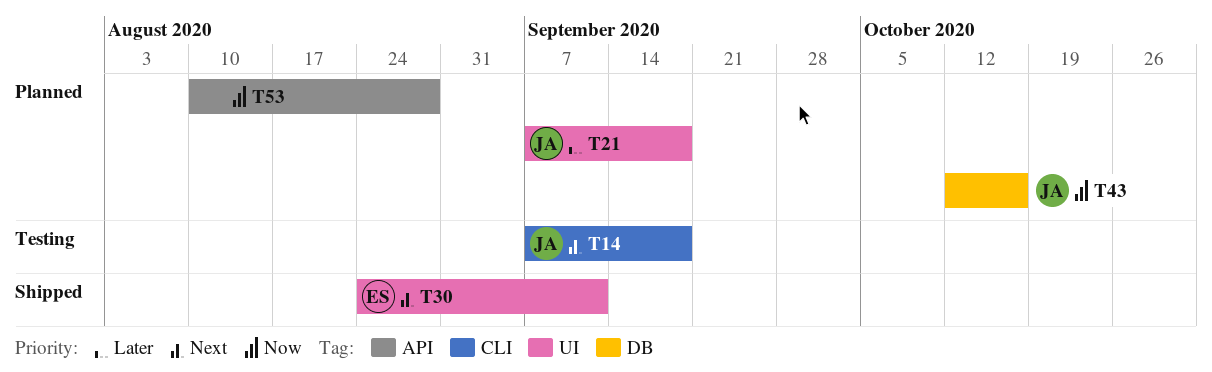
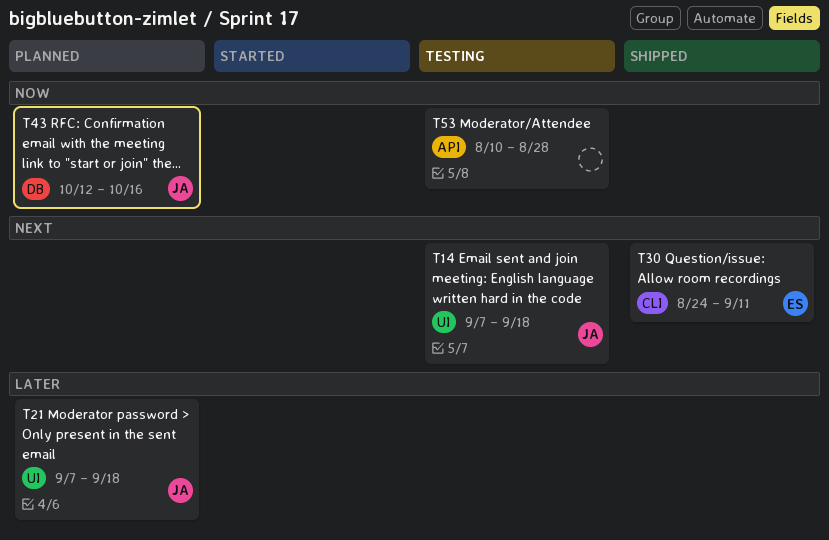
T14, label: CLI -> UI
T30, label: UI -> CLI
T53, status: Planned -> Testing

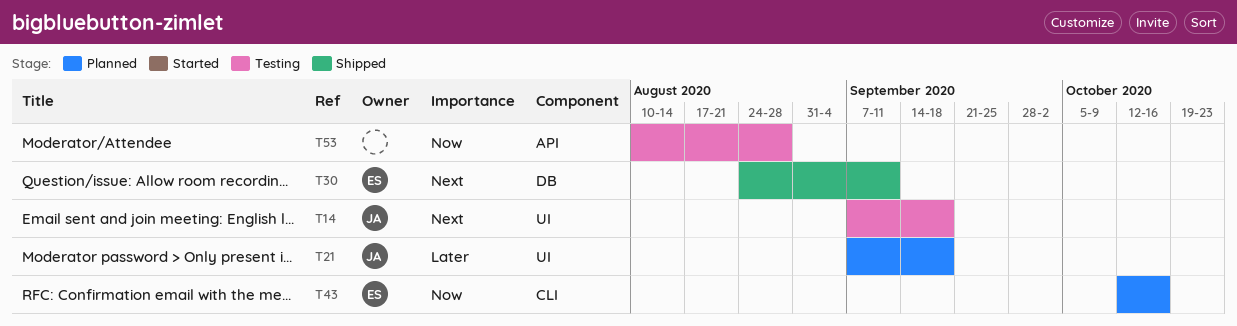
T30, label: CLI -> DB
T43, owner: JA -> ES
T43, label: DB -> CLI

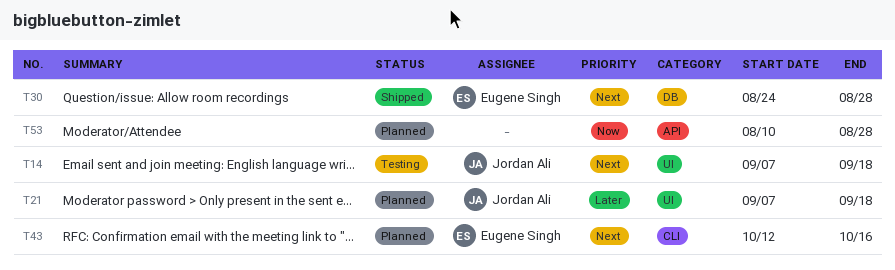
T30, due: Sep 11 -> Aug 28
T43, priority: Now -> Next
T53, status: Testing -> Planned

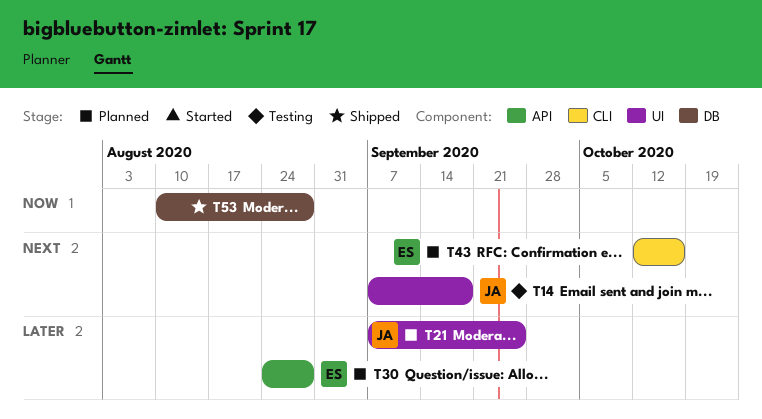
T21, due: Sep 18 -> Sep 25
T30, status: Shipped -> Planned
T30, priority: Next -> Later
T30, label: DB -> API
T53, status: Planned -> Shipped
T53, label: API -> DB

